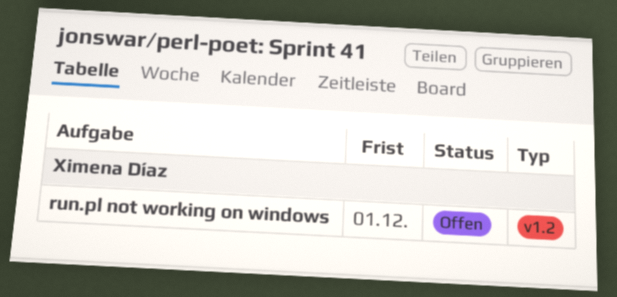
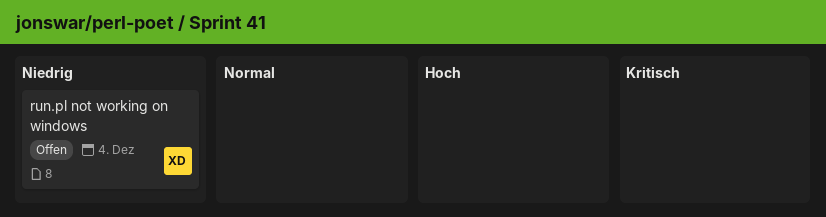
run.pl not working on windows, due: Dec 1 -> Dec 4

